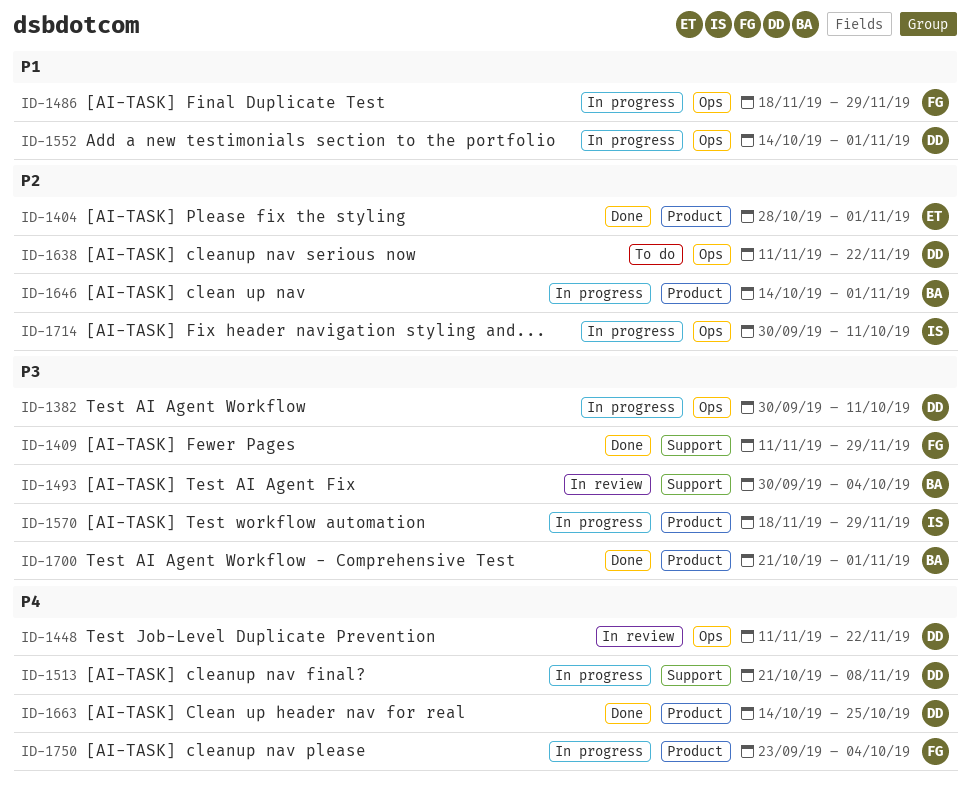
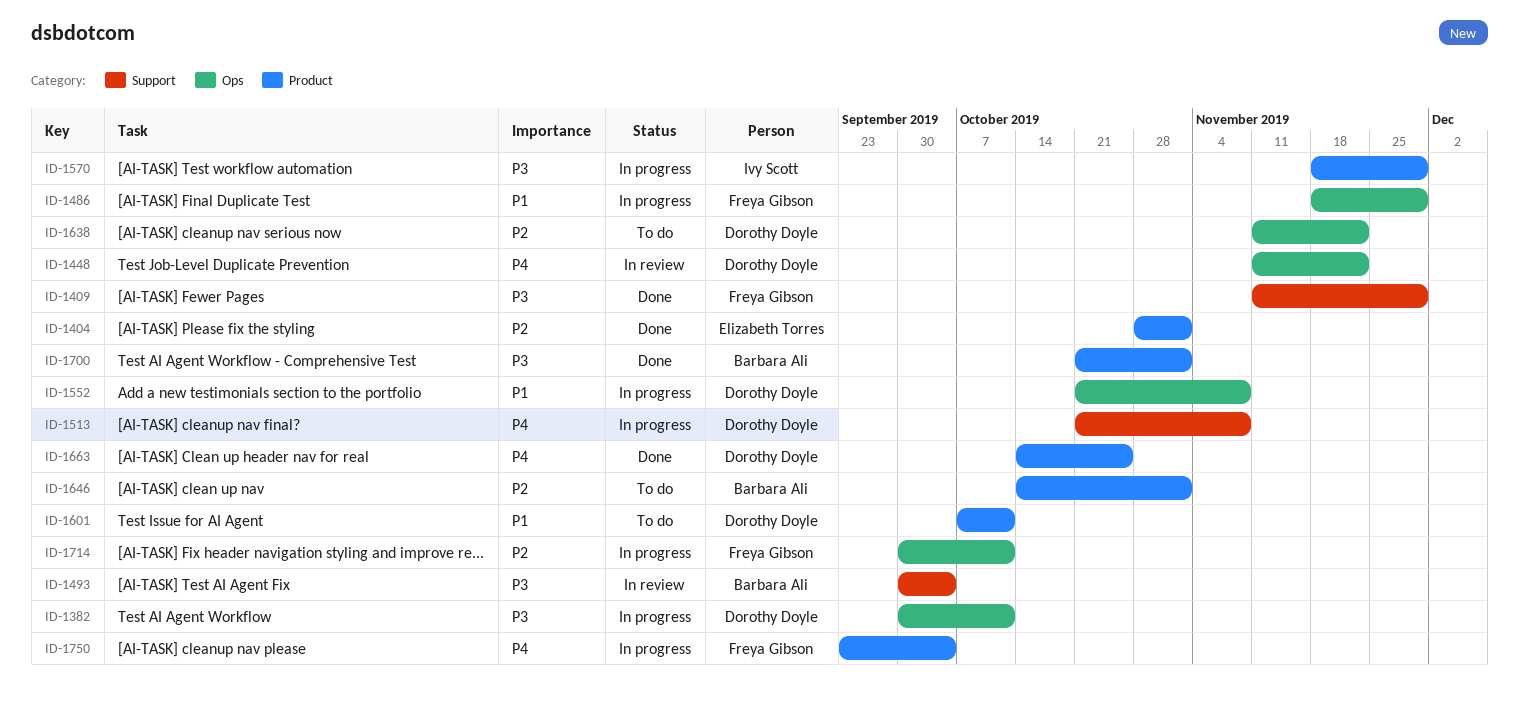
ID-1552, start: Oct 14 -> Oct 21
ID-1552, due: Nov 1 -> Nov 8
ID-1601: none -> present
ID-1646, status: In progress -> To do
ID-1714, owner: Ivy Scott -> Freya Gibson

